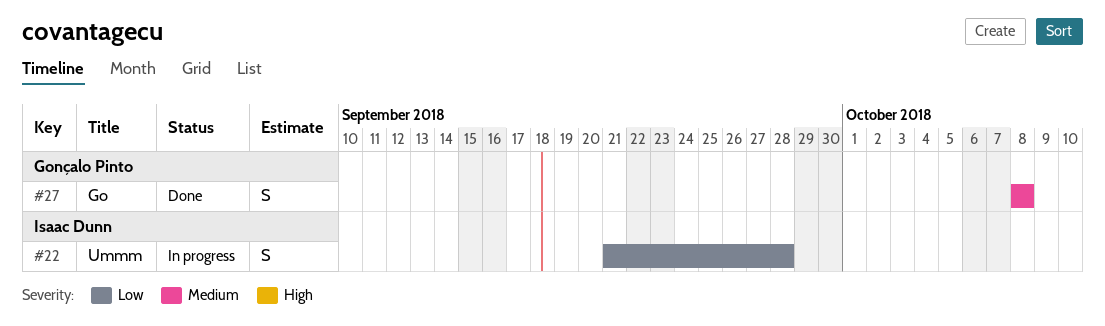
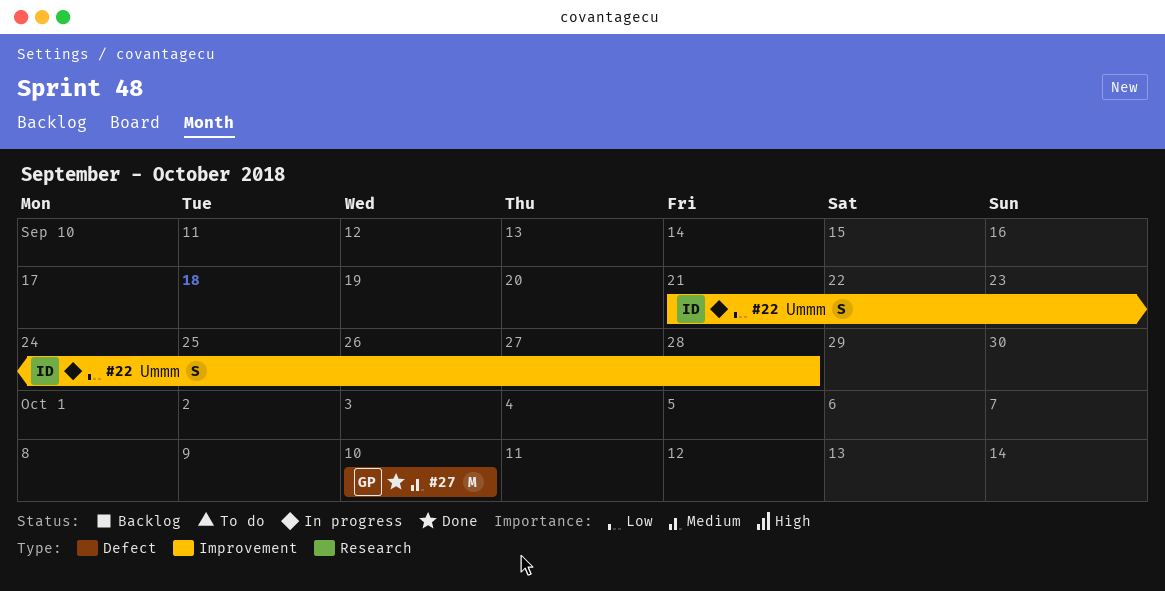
#27, estimate: S -> M
#27, start: Oct 8 -> Oct 10
#27, due: Oct 8 -> Oct 10

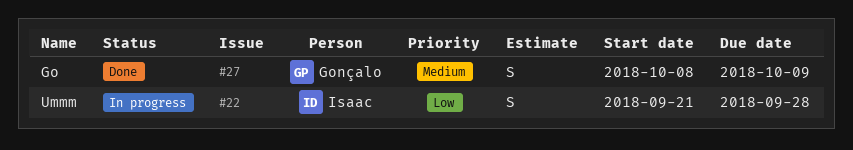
#27, estimate: M -> S
#27, start: Oct 10 -> Oct 8
#27, due: Oct 10 -> Oct 9

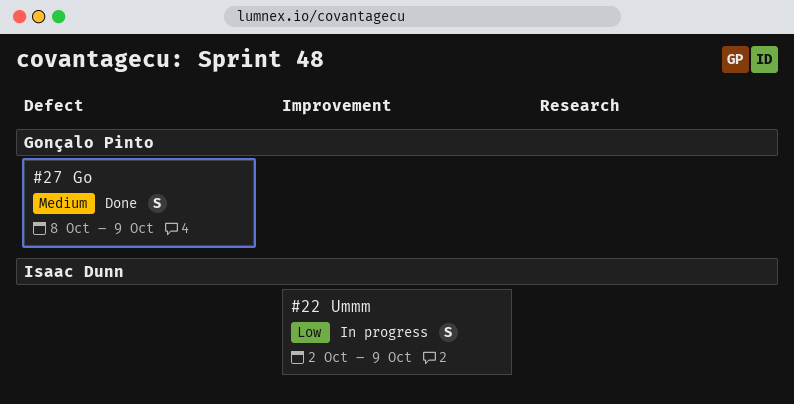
#22, start: Sep 21 -> Oct 2
#22, due: Sep 28 -> Oct 9

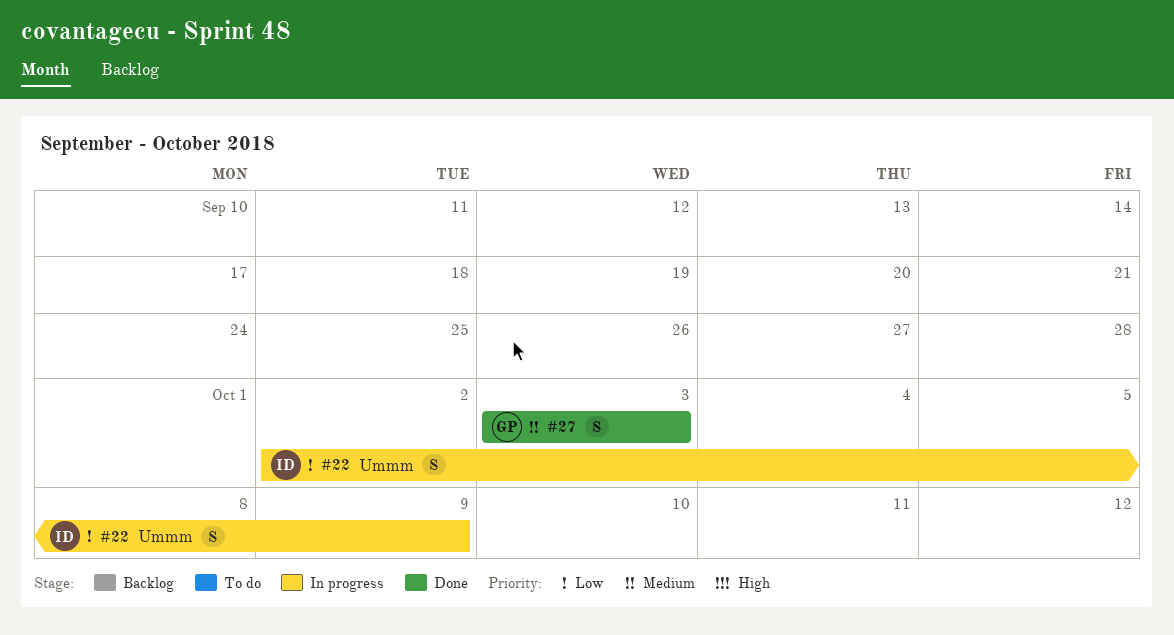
#27, start: Oct 8 -> Oct 3
#27, due: Oct 9 -> Oct 3

